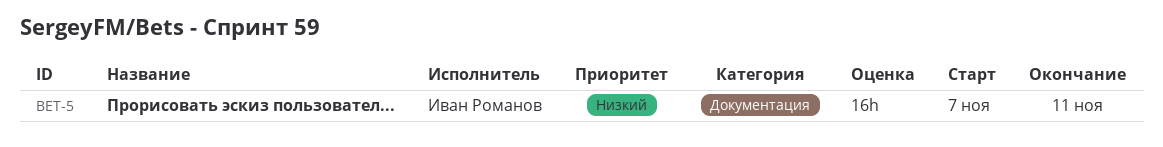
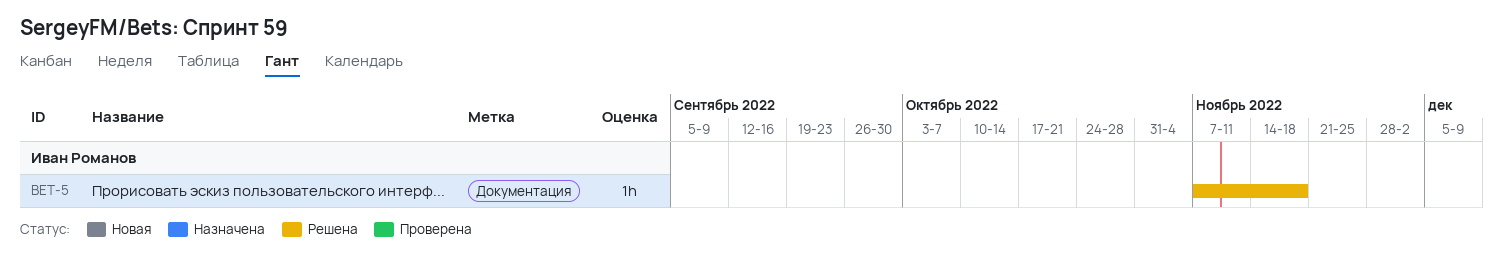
BET-5, estimate: 16h -> 1h
BET-5, due: Nov 11 -> Nov 18

